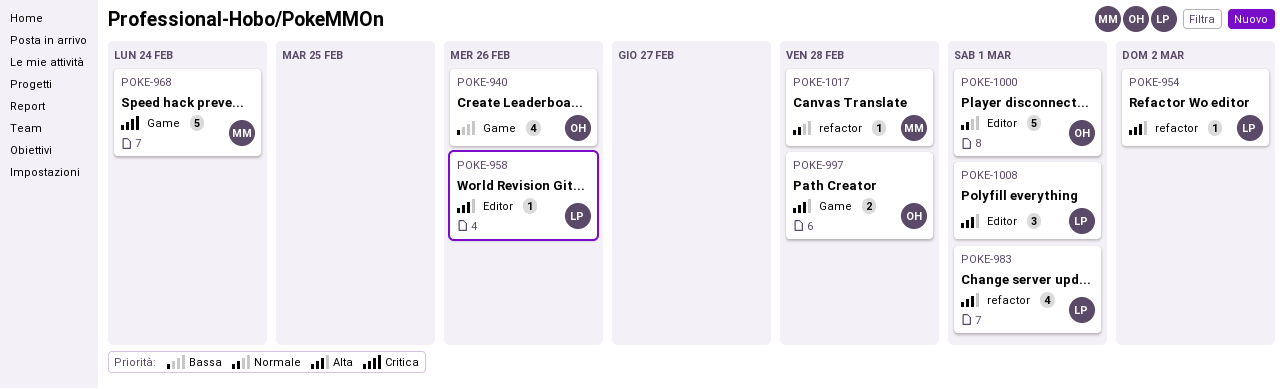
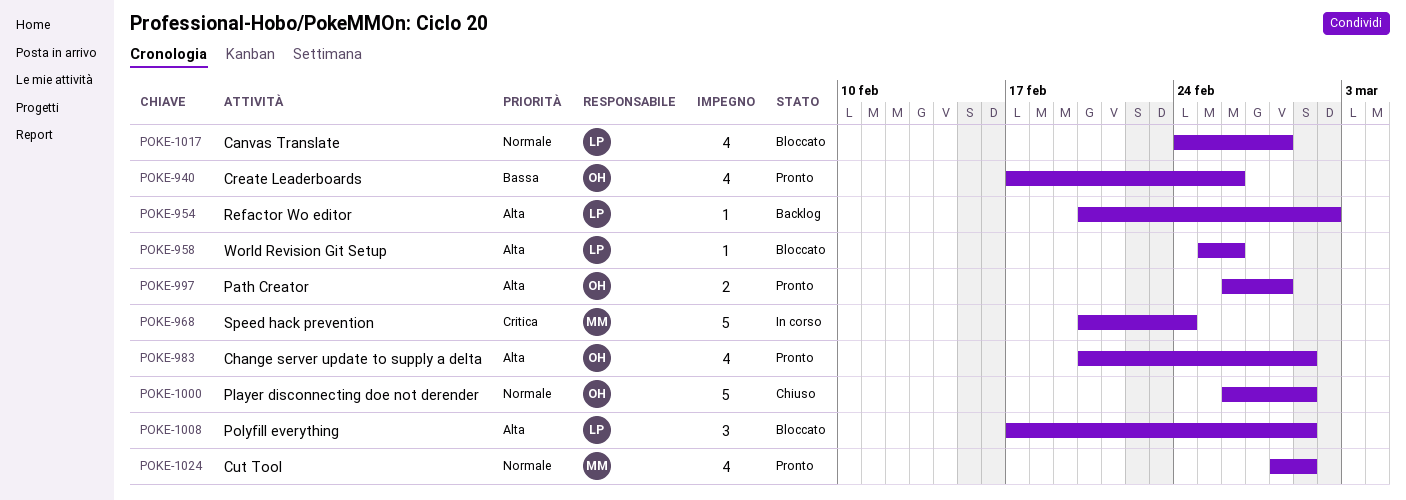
POKE-983, owner: LP -> OH
POKE-1017, owner: MM -> LP
POKE-1017, estimate: 1 -> 4
POKE-1024: none -> present

